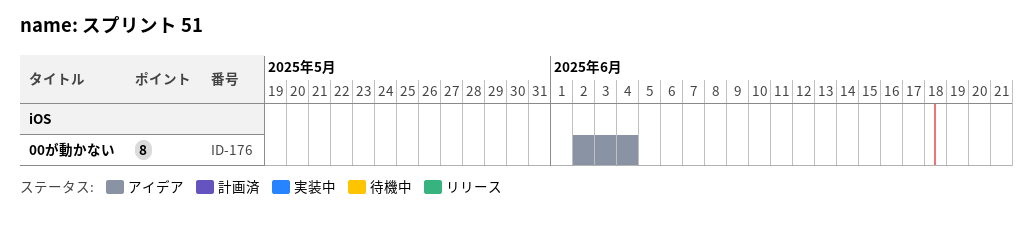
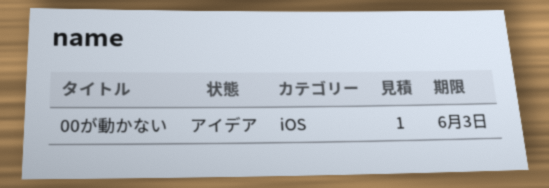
00が動かない, estimate: 8 -> 1
00が動かない, due: Jun 4 -> Jun 3

